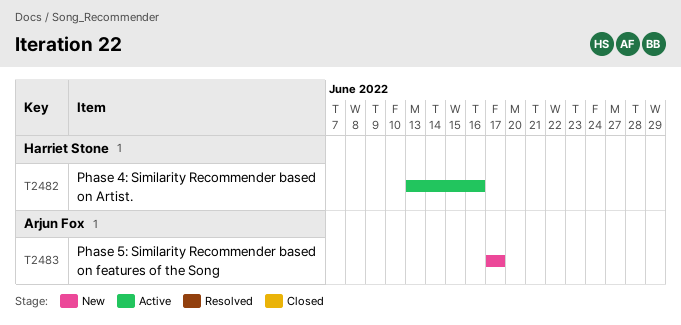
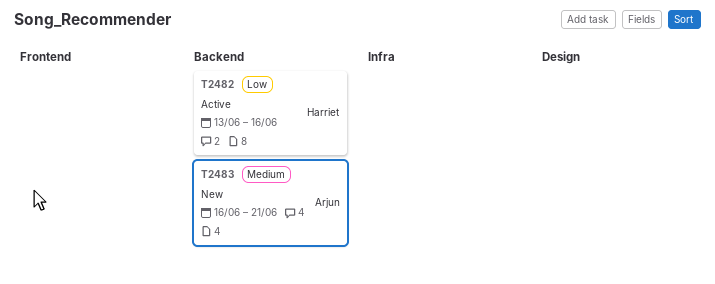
T2483, start: Jun 17 -> Jun 16
T2483, due: Jun 17 -> Jun 21

